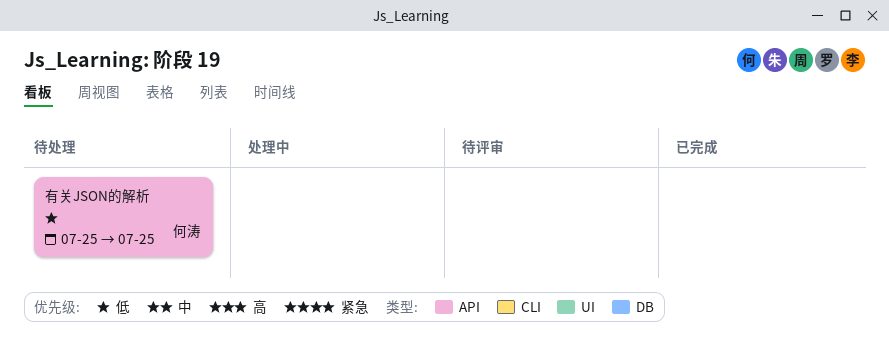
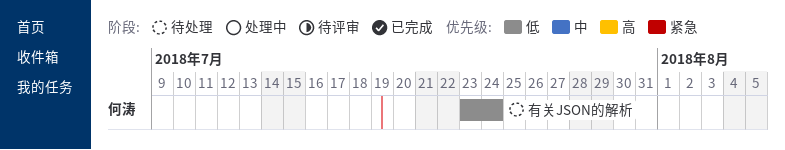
有关JSON的解析, start: Jul 25 -> Jul 23
有关JSON的解析, due: Jul 25 -> Jul 24

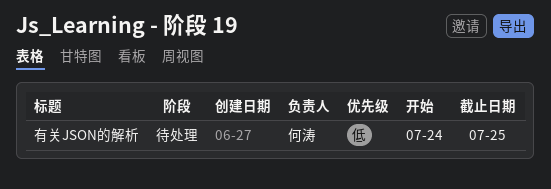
有关JSON的解析, start: Jul 23 -> Jul 24
有关JSON的解析, due: Jul 24 -> Jul 25

